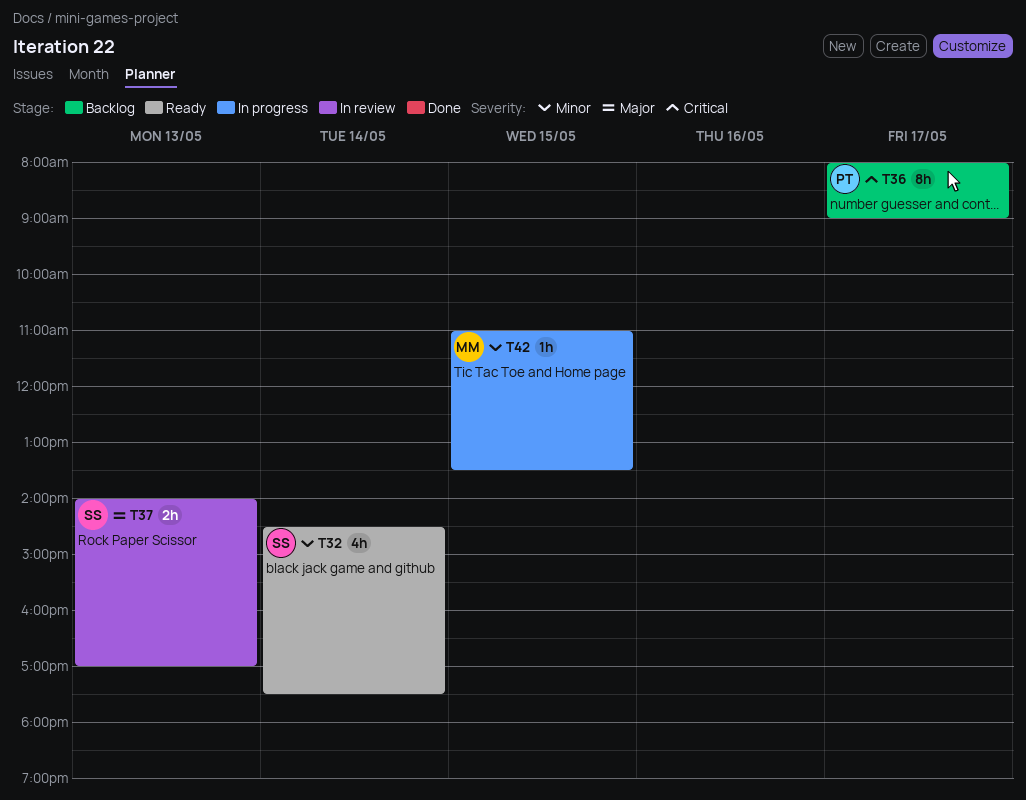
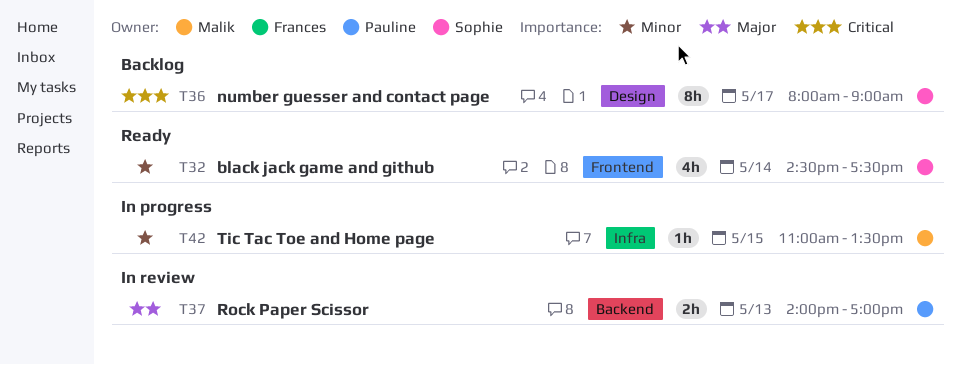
T36, owner: Pauline -> Sophie
T37, owner: Sophie -> Pauline

